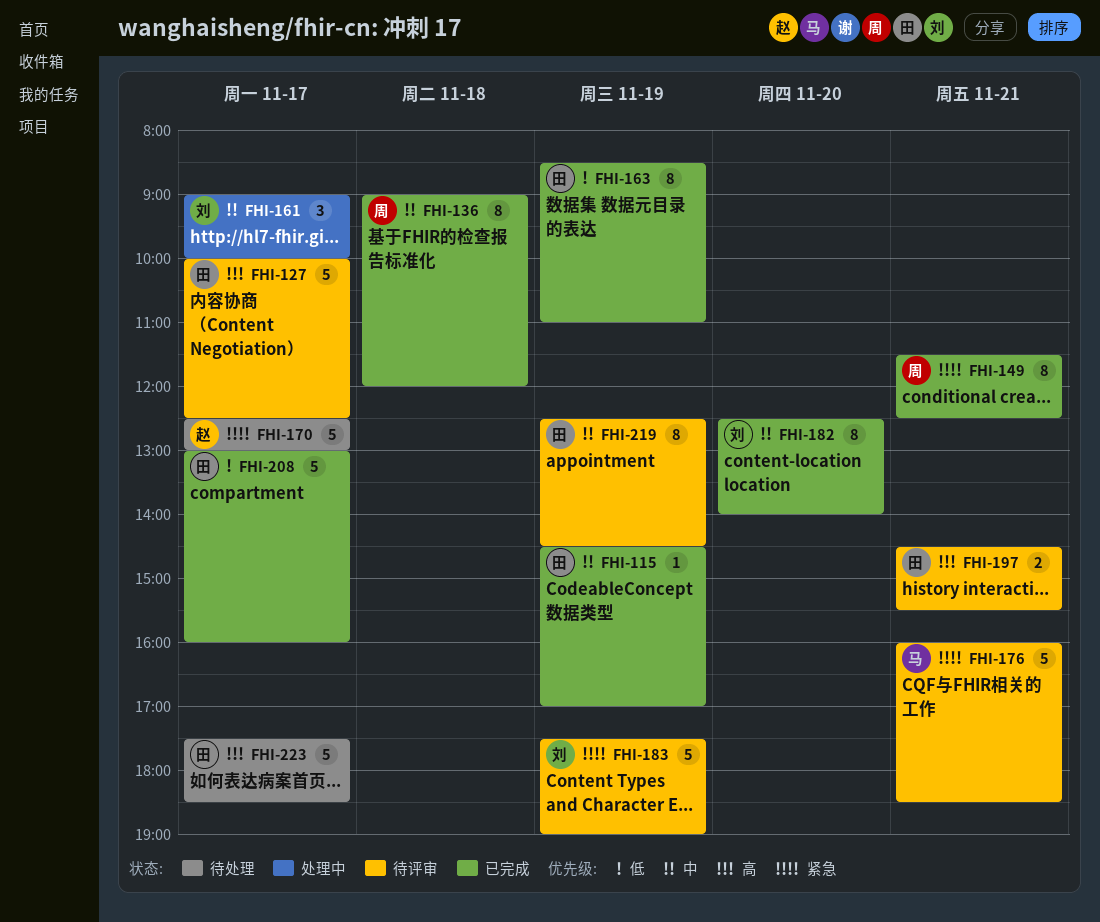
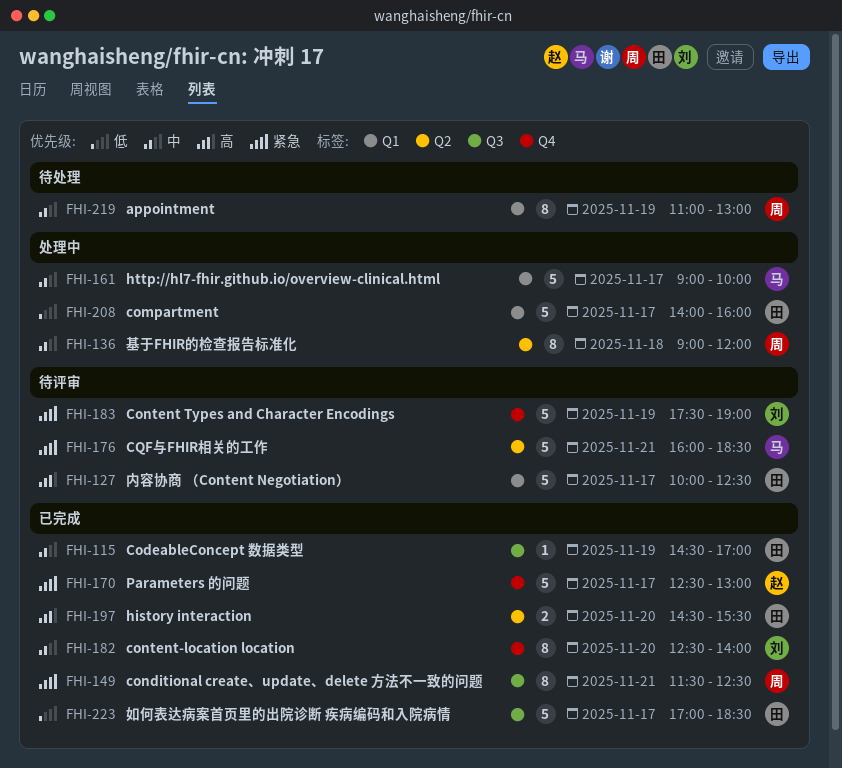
FHI-136, status: 已完成 -> 处理中
FHI-161, owner: 刘 -> 马
FHI-161, estimate: 3 -> 5
FHI-163: present -> none
FHI-170, status: 待处理 -> 已完成
FHI-197, status: 待评审 -> 已完成
FHI-197, day: Nov 21 -> Nov 20
FHI-208, status: 已完成 -> 处理中
FHI-208, begins: 13:00 -> 14:00
FHI-219, status: 待评审 -> 待处理
FHI-219, owner: 田 -> 周
FHI-219, begins: 12:30 -> 11:00
FHI-219, ends: 14:30 -> 13:00
FHI-223, status: 待处理 -> 已完成
FHI-223, priority: 高 -> 低
FHI-223, begins: 17:30 -> 17:00

